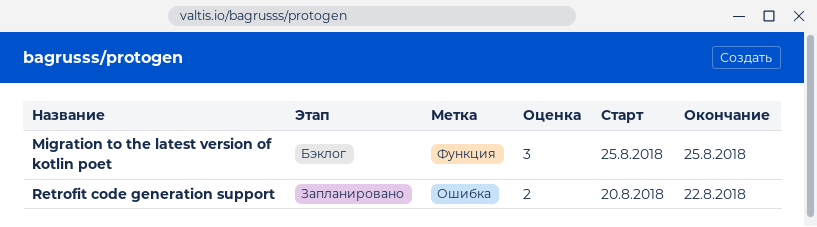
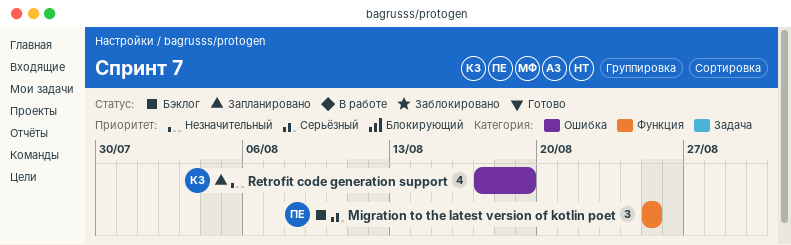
Retrofit code generation support, estimate: 2 -> 4
Retrofit code generation support, start: Aug 20 -> Aug 17
Retrofit code generation support, due: Aug 22 -> Aug 19

